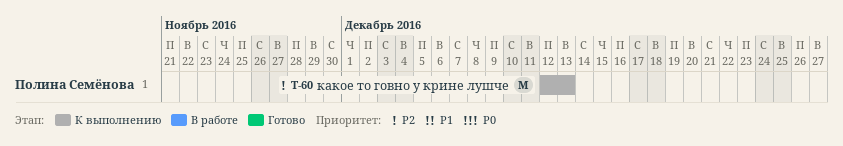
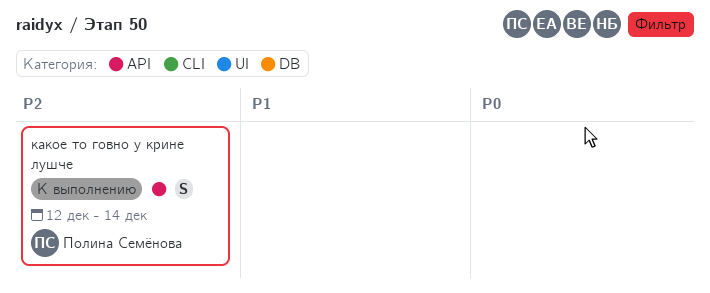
какое то говно у крине лушче, estimate: M -> S
какое то говно у крине лушче, due: Dec 13 -> Dec 14

